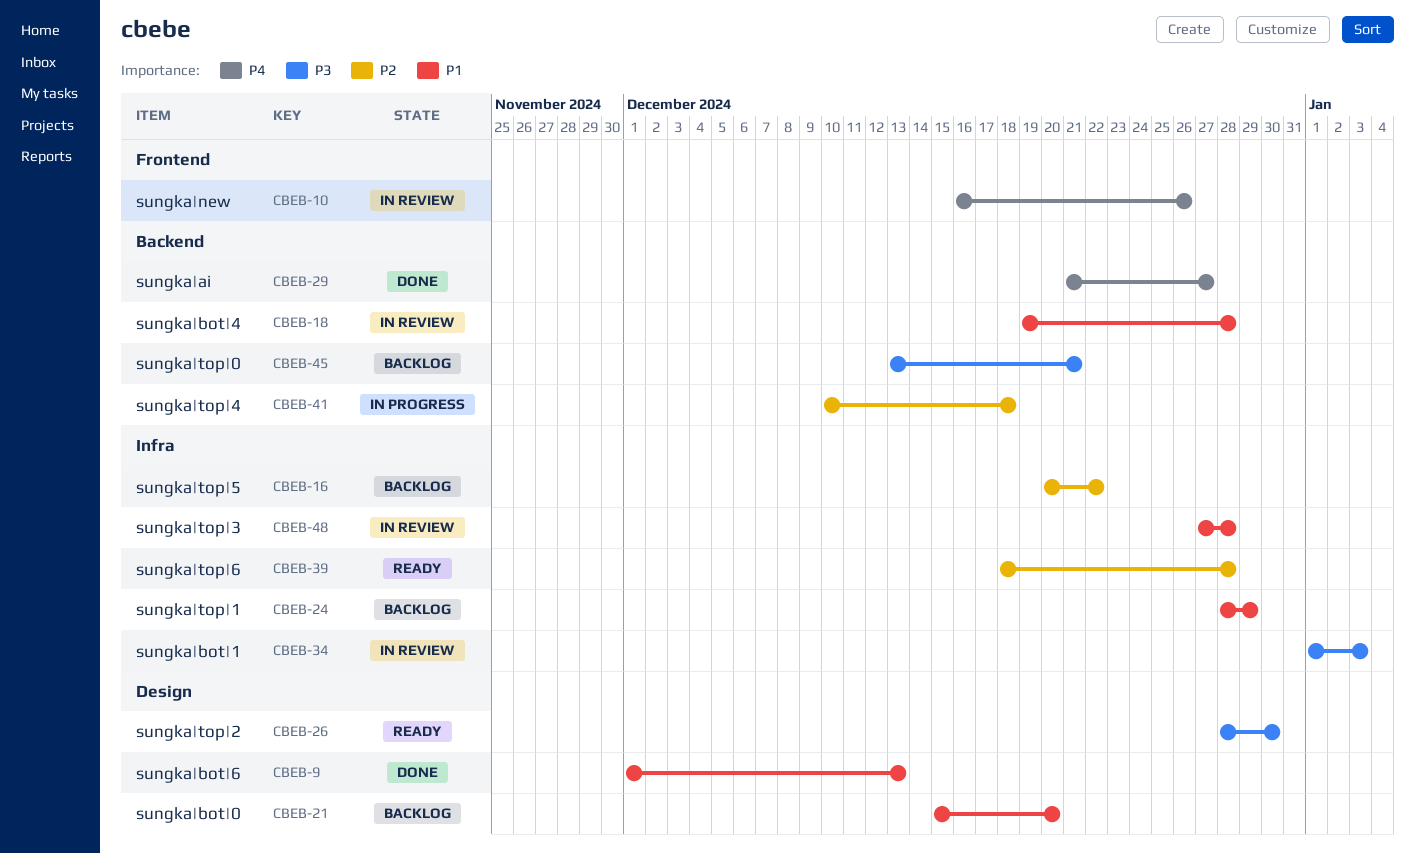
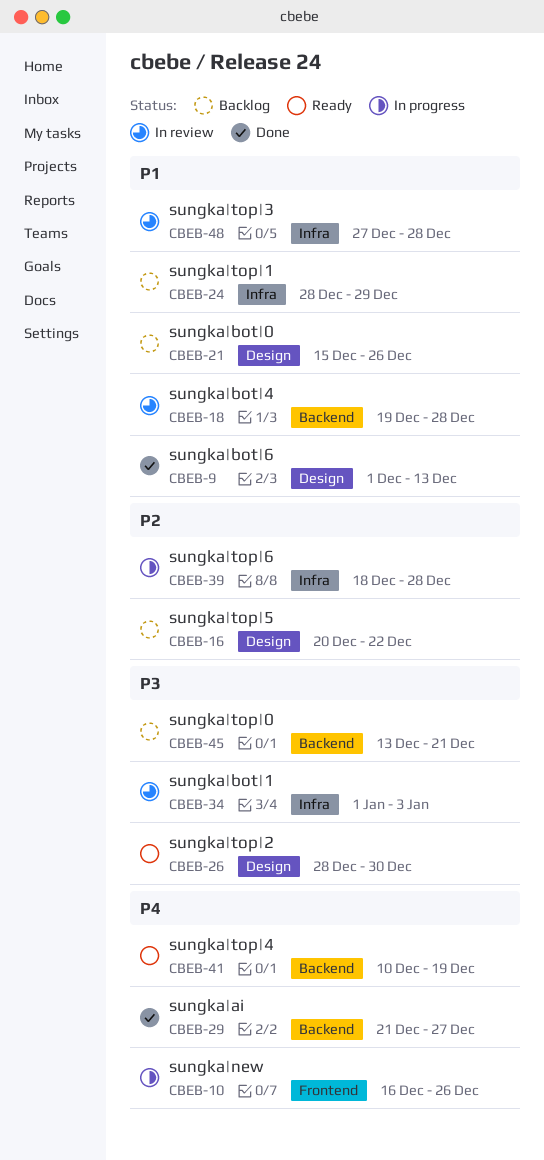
CBEB-10, status: In review -> In progress
CBEB-16, label: Infra -> Design
CBEB-21, due: Dec 20 -> Dec 26
CBEB-39, status: Ready -> In progress
CBEB-41, status: In progress -> Ready
CBEB-41, priority: P2 -> P4
CBEB-41, due: Dec 18 -> Dec 19

